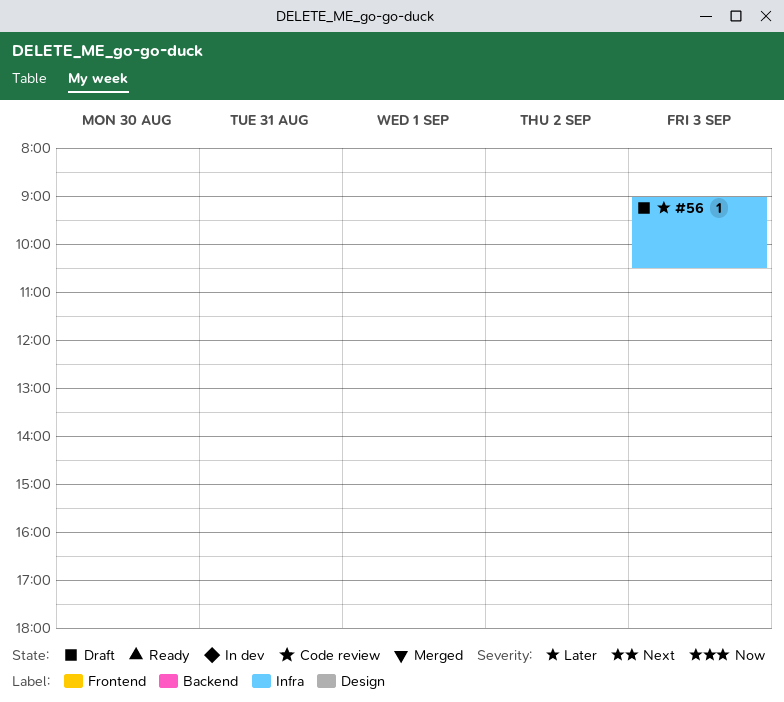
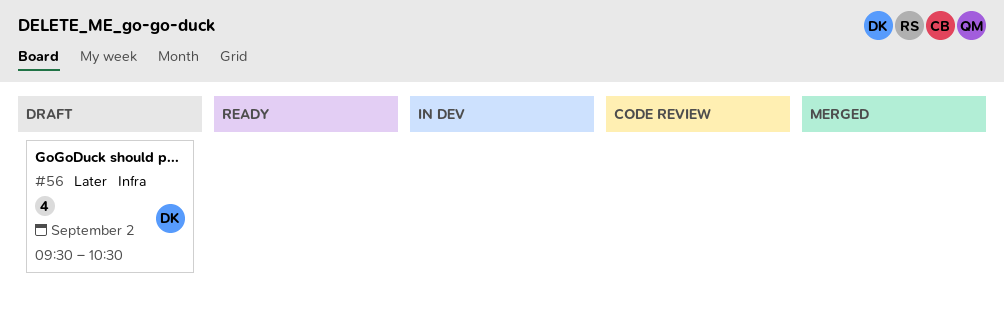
#56, estimate: 1 -> 4
#56, day: Sep 3 -> Sep 2
#56, begins: 09:00 -> 09:30

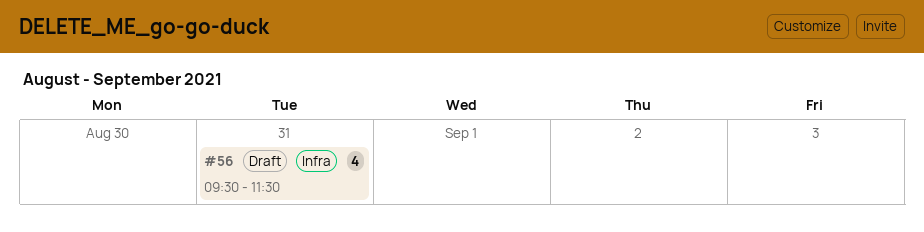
#56, day: Sep 2 -> Aug 31
#56, ends: 10:30 -> 11:30

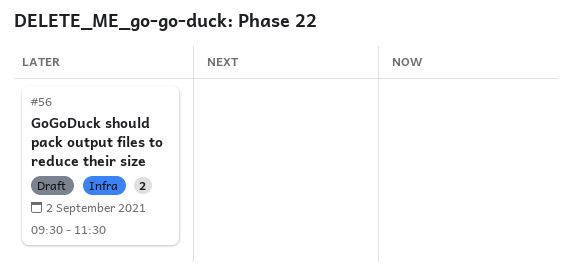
#56, estimate: 4 -> 2
#56, day: Aug 31 -> Sep 2

